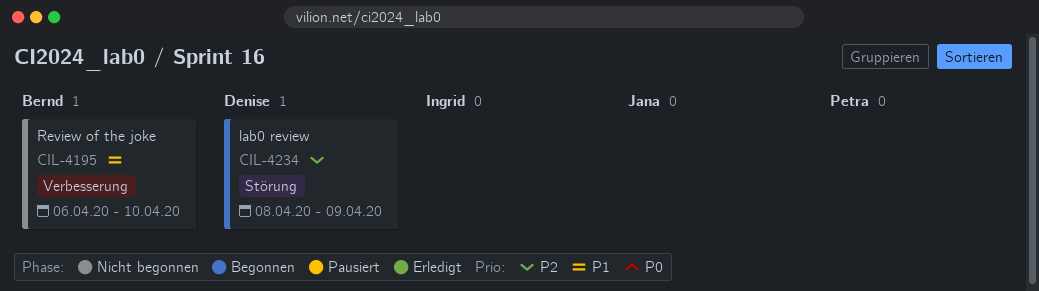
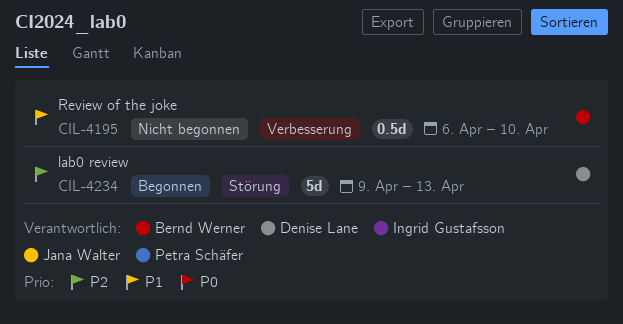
CIL-4234, start: Apr 8 -> Apr 9
CIL-4234, due: Apr 9 -> Apr 13

